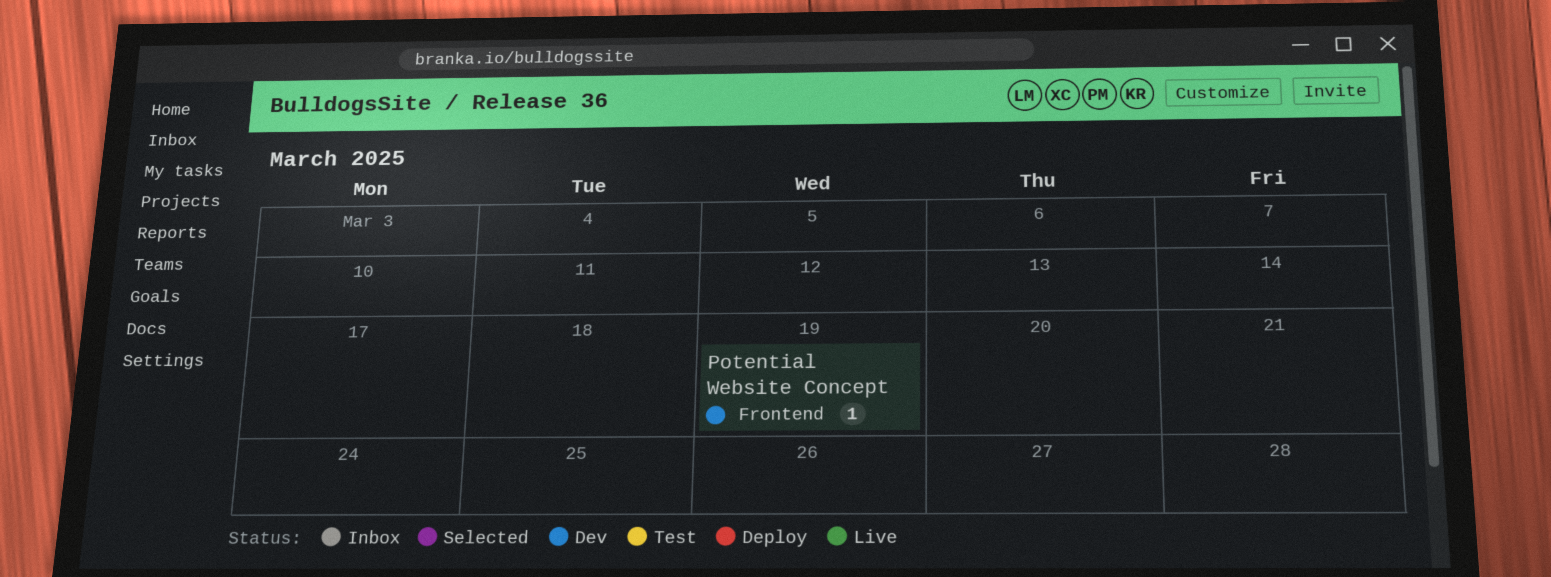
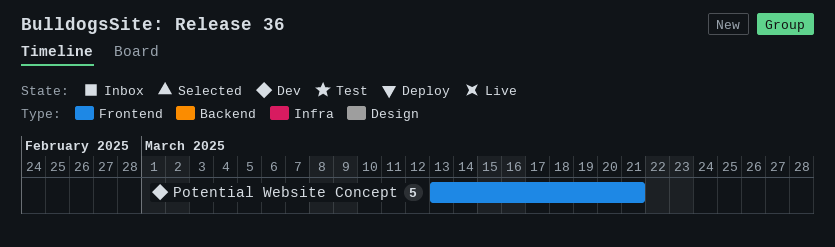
Potential Website Concept, estimate: 1 -> 5
Potential Website Concept, due: Mar 19 -> Mar 21

